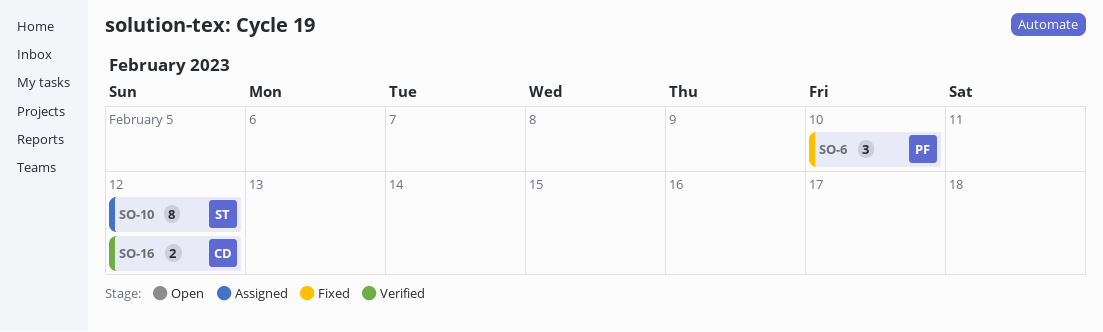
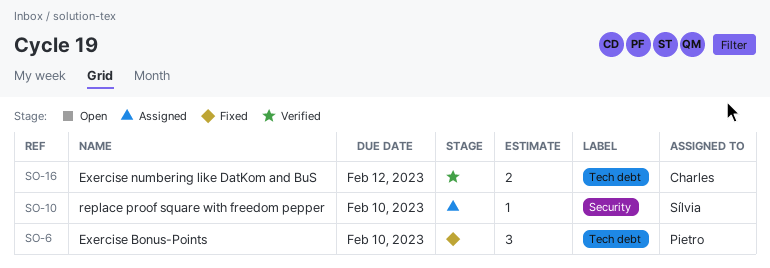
SO-10, estimate: 8 -> 1
SO-10, due: Feb 12 -> Feb 10

